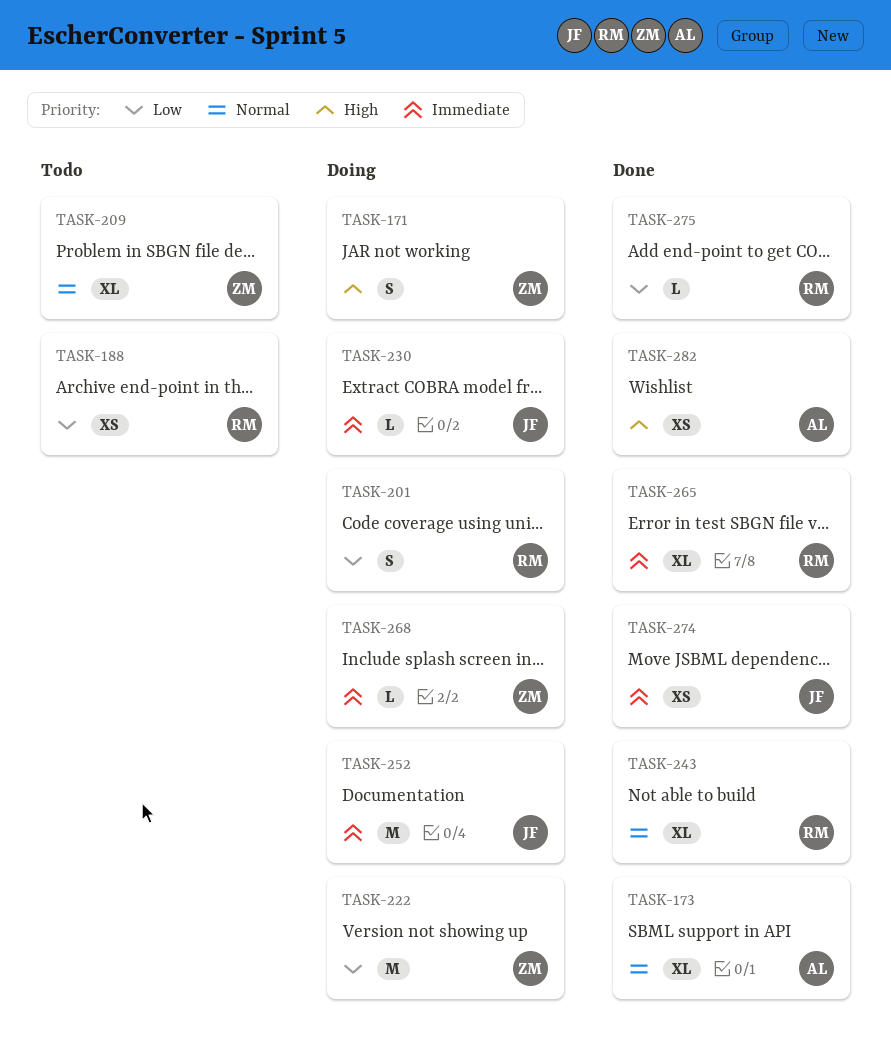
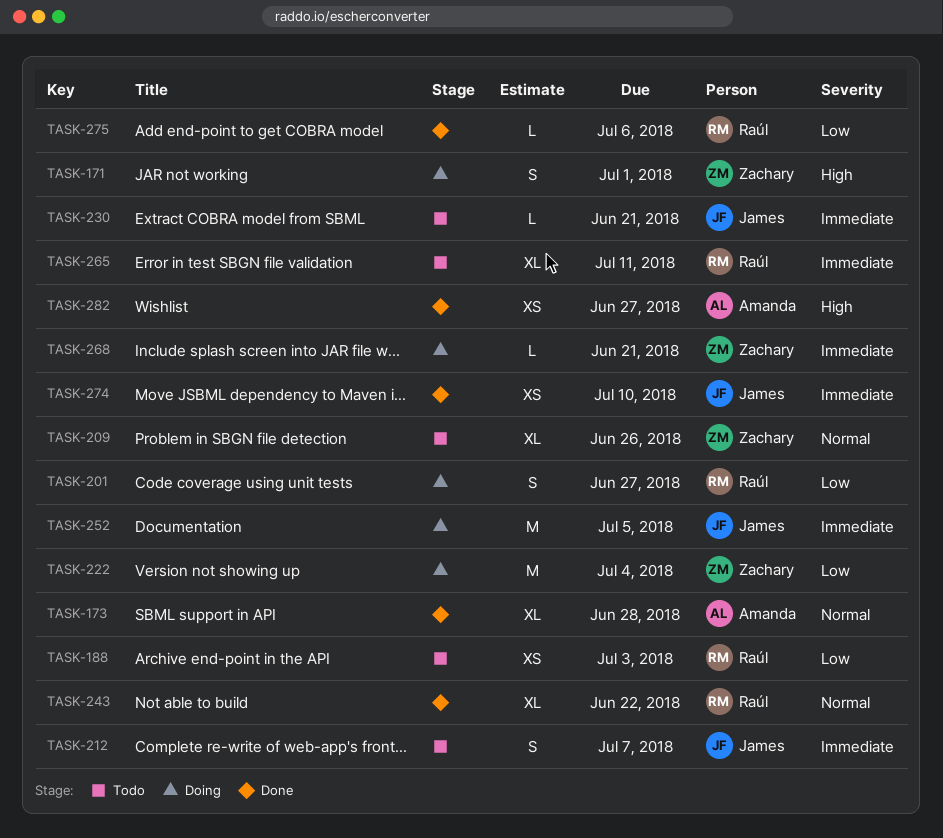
TASK-212: none -> present
TASK-230, status: Doing -> Todo
TASK-265, status: Done -> Todo

